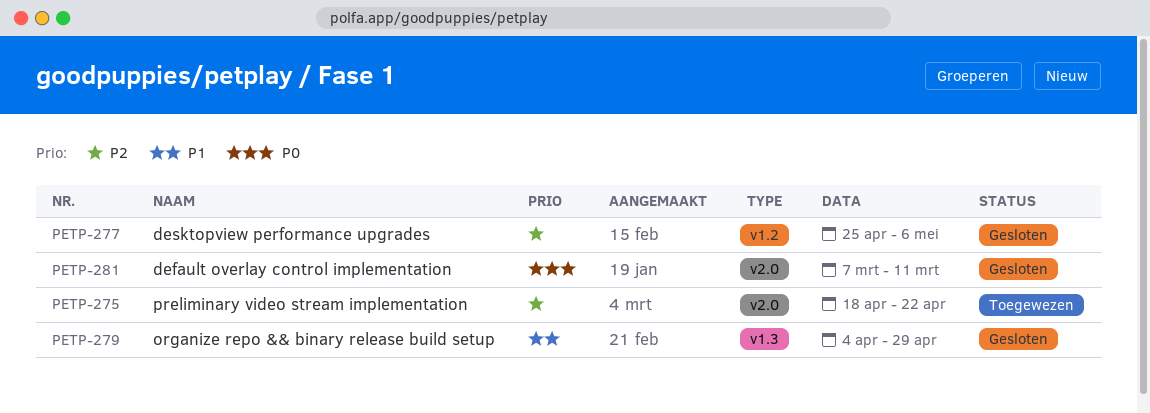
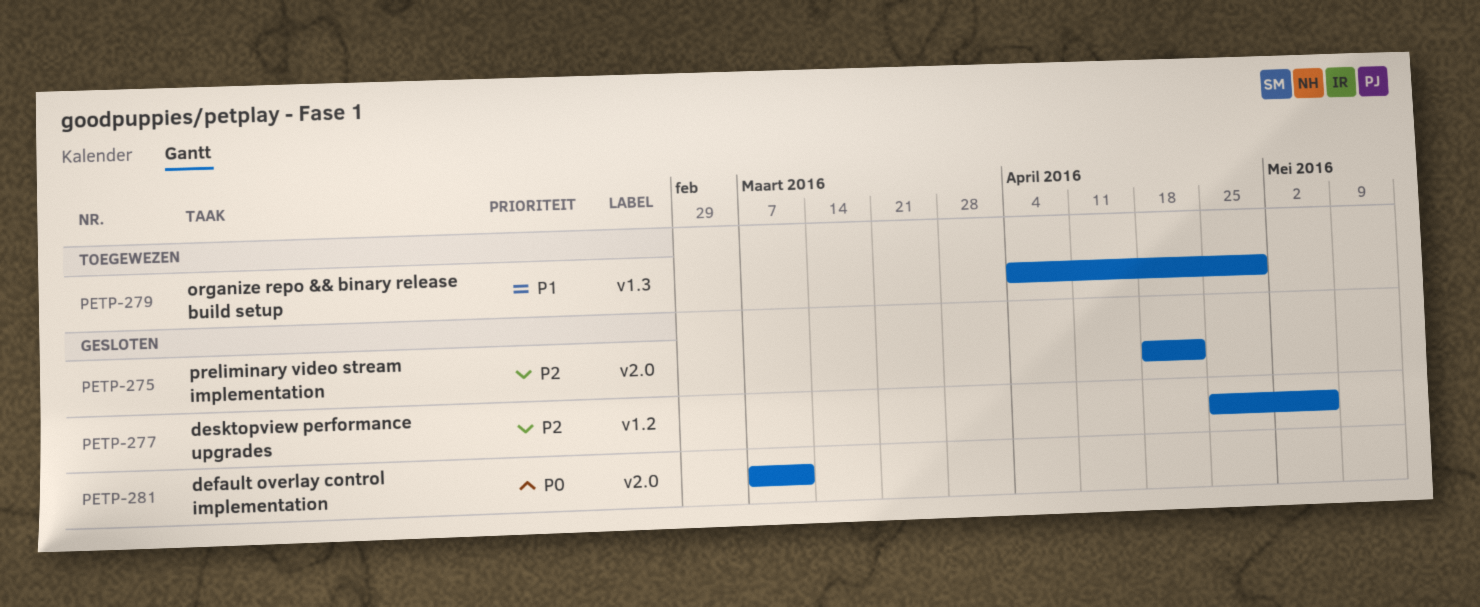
PETP-275, status: Toegewezen -> Gesloten
PETP-279, status: Gesloten -> Toegewezen

